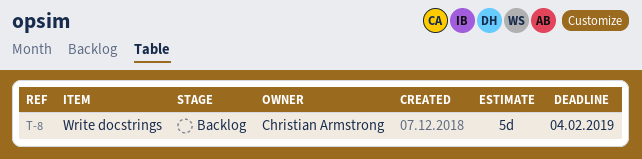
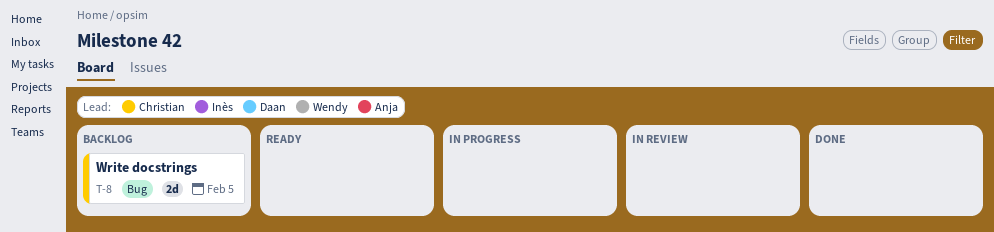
T-8, estimate: 5d -> 2d
T-8, due: Feb 4 -> Feb 5

